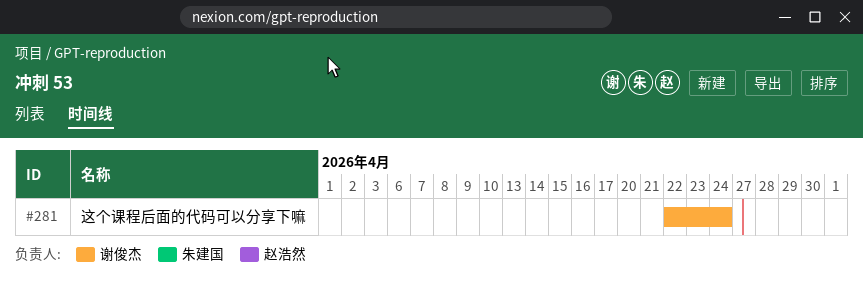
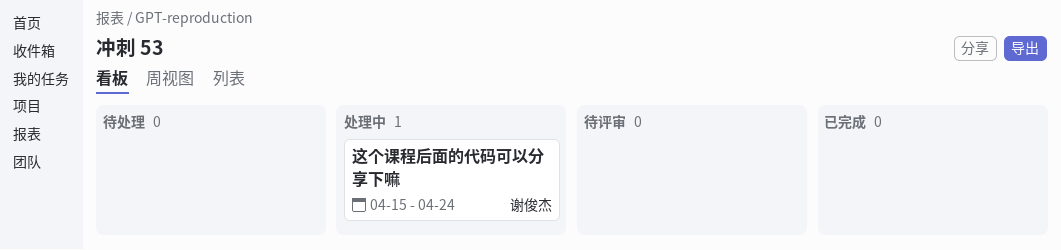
这个课程后面的代码可以分享下嘛, start: Apr 22 -> Apr 15

